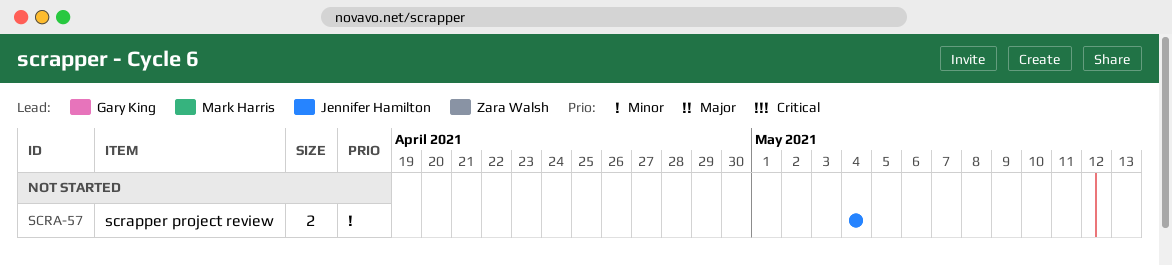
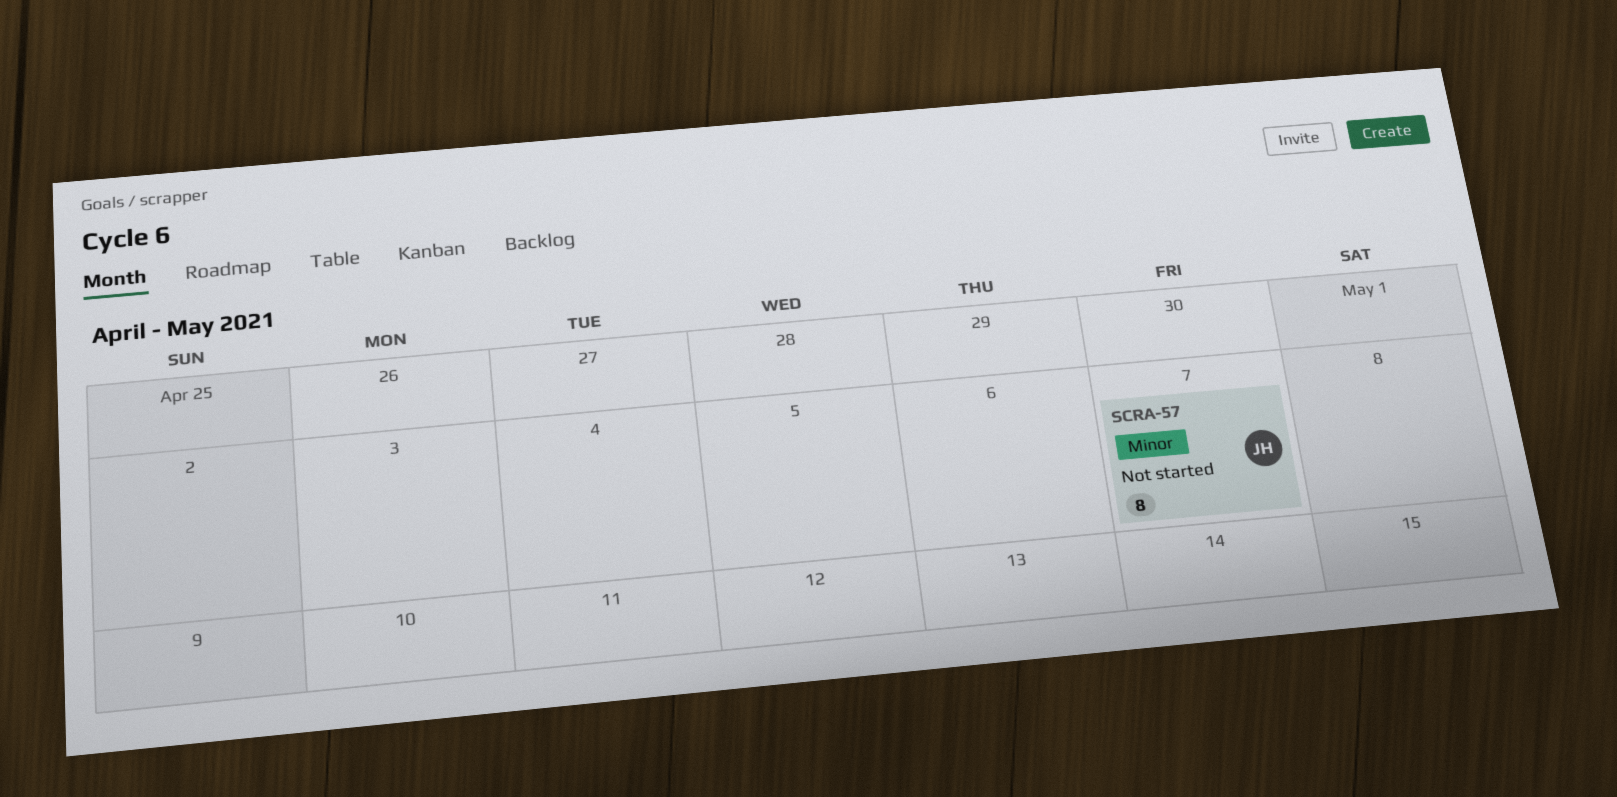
SCRA-57, estimate: 2 -> 8
SCRA-57, due: May 4 -> May 7

